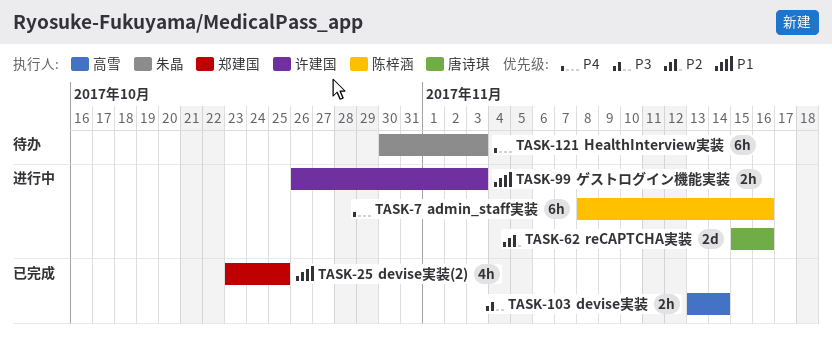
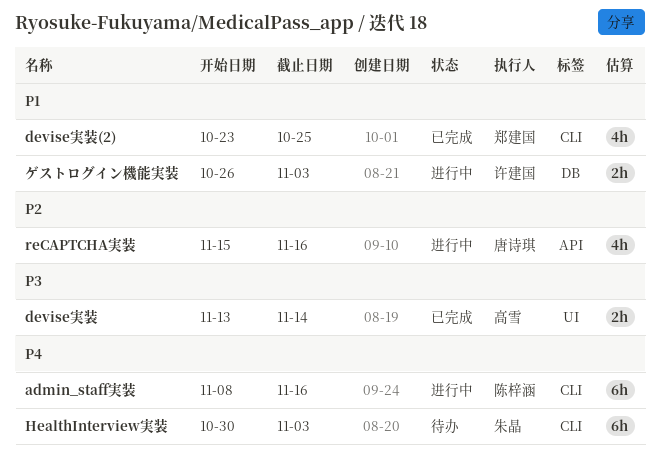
reCAPTCHA実装, estimate: 2d -> 4h

